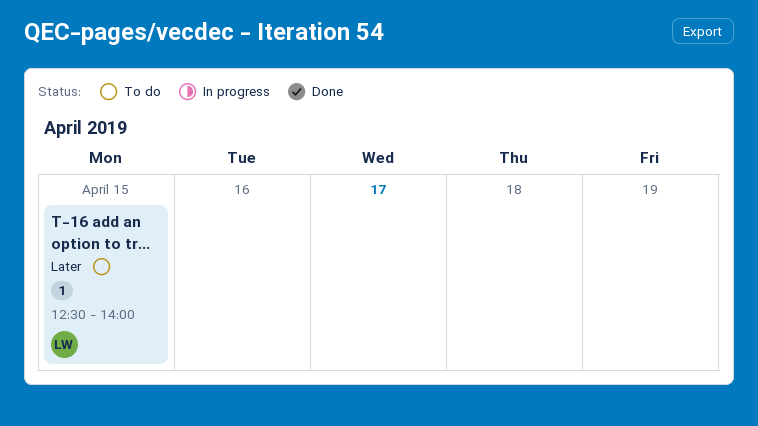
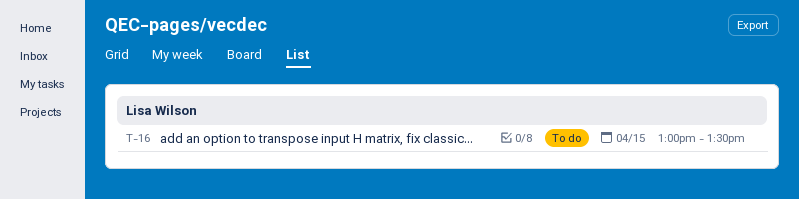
T-16, begins: 12:30 -> 13:00
T-16, ends: 14:00 -> 13:30

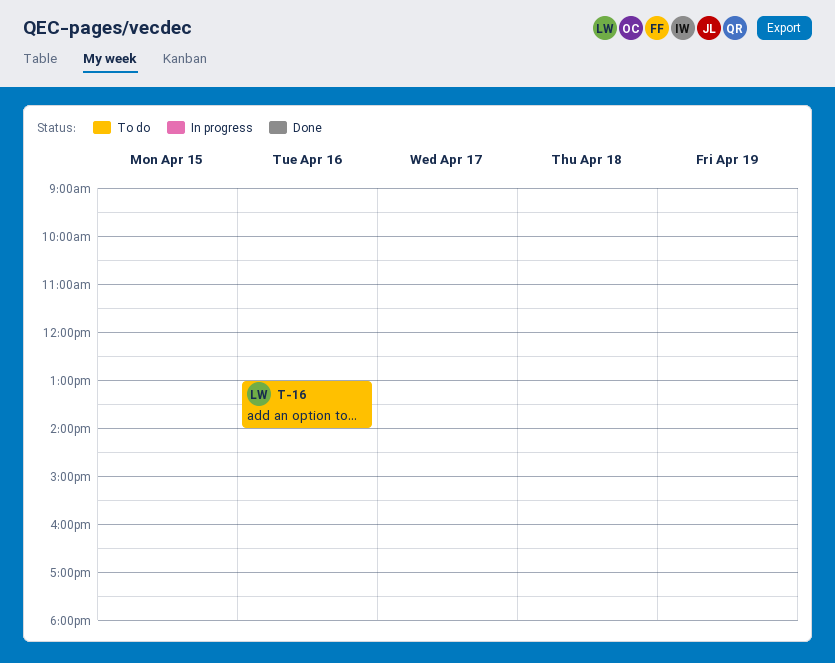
T-16, day: Apr 15 -> Apr 16
T-16, ends: 13:30 -> 14:00

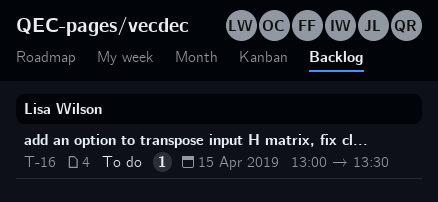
T-16, day: Apr 16 -> Apr 15
T-16, ends: 14:00 -> 13:30

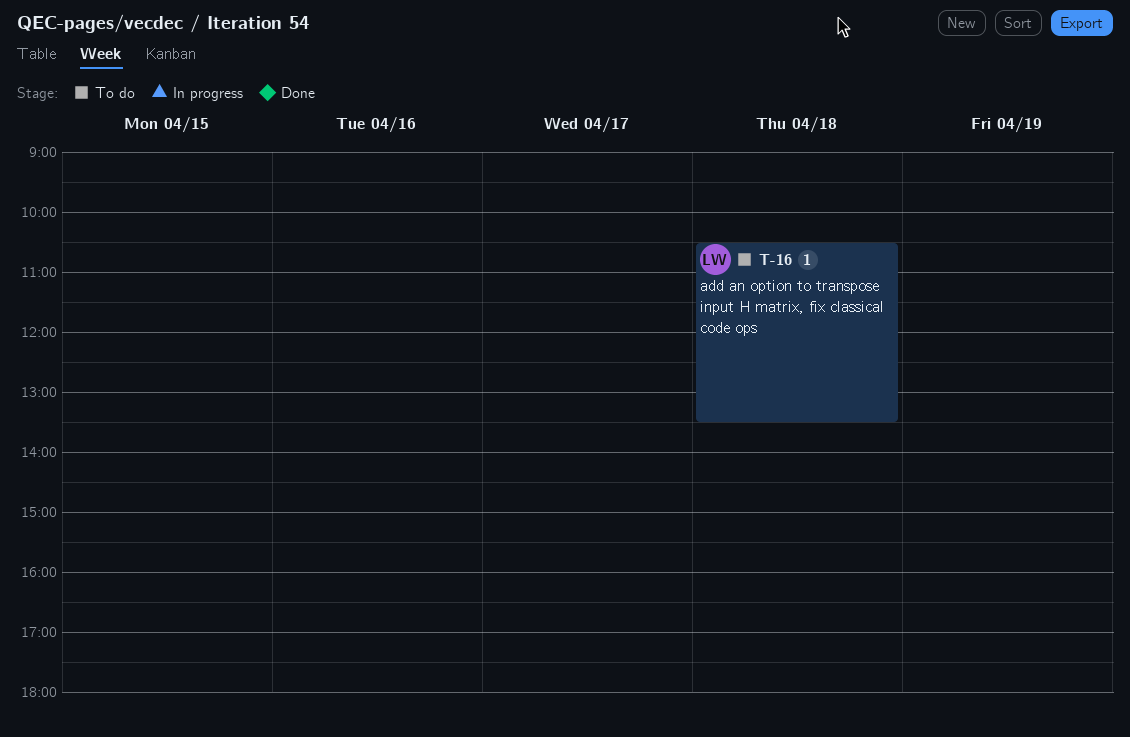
T-16, day: Apr 15 -> Apr 18
T-16, begins: 13:00 -> 10:30

